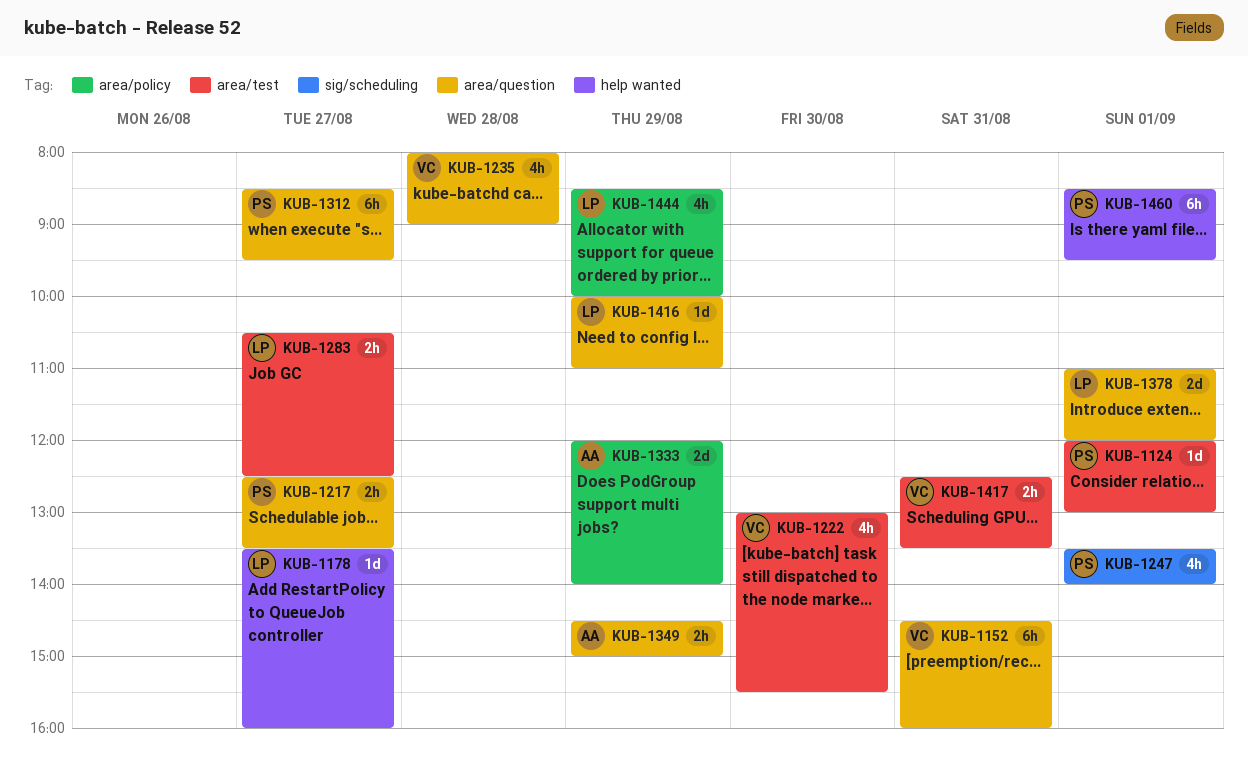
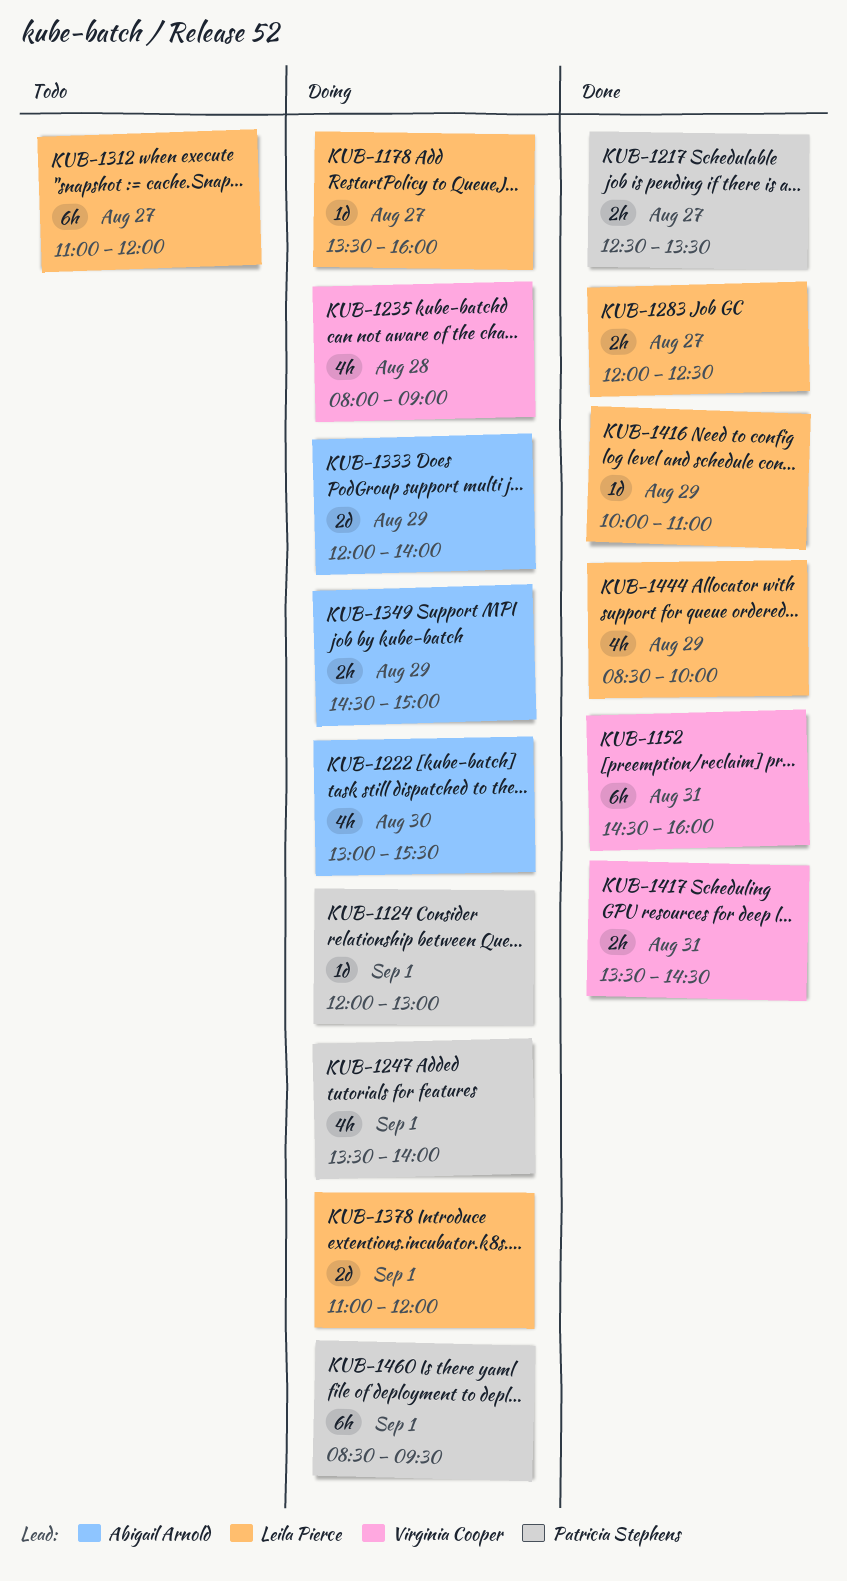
KUB-1222, owner: Virginia Cooper -> Abigail Arnold
KUB-1283, begins: 10:30 -> 12:00
KUB-1312, owner: Patricia Stephens -> Leila Pierce
KUB-1312, begins: 08:30 -> 11:00
KUB-1312, ends: 09:30 -> 12:00
KUB-1417, begins: 12:30 -> 13:30
KUB-1417, ends: 13:30 -> 14:30

